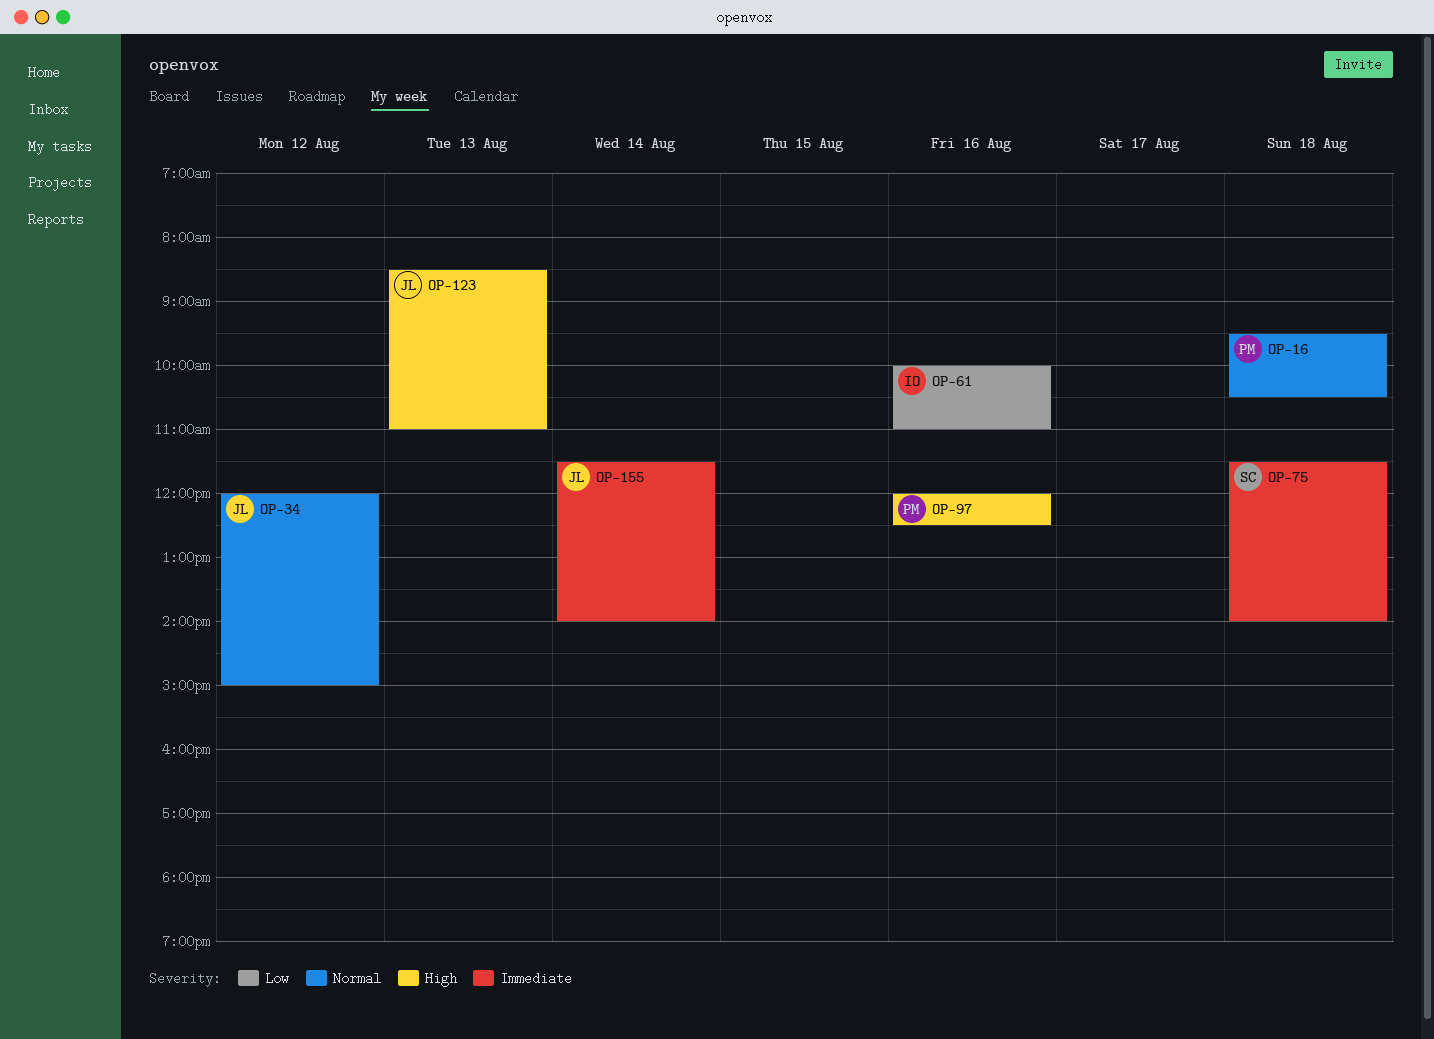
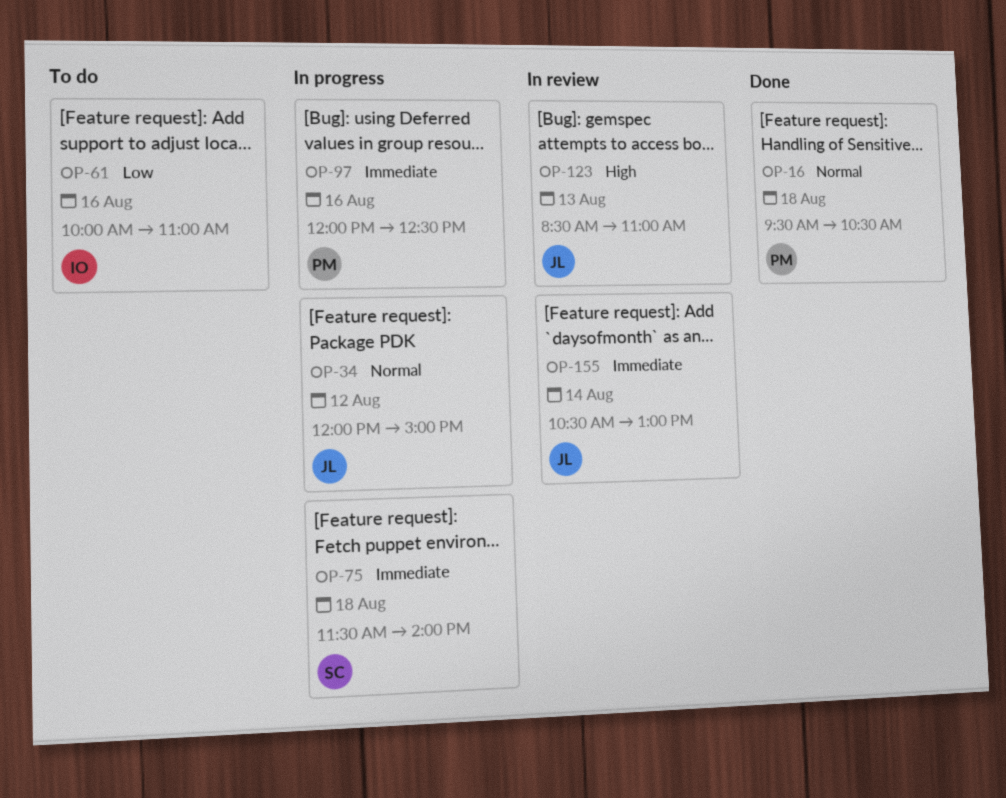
OP-97, priority: High -> Immediate
OP-155, begins: 11:30 -> 10:30
OP-155, ends: 14:00 -> 13:00

